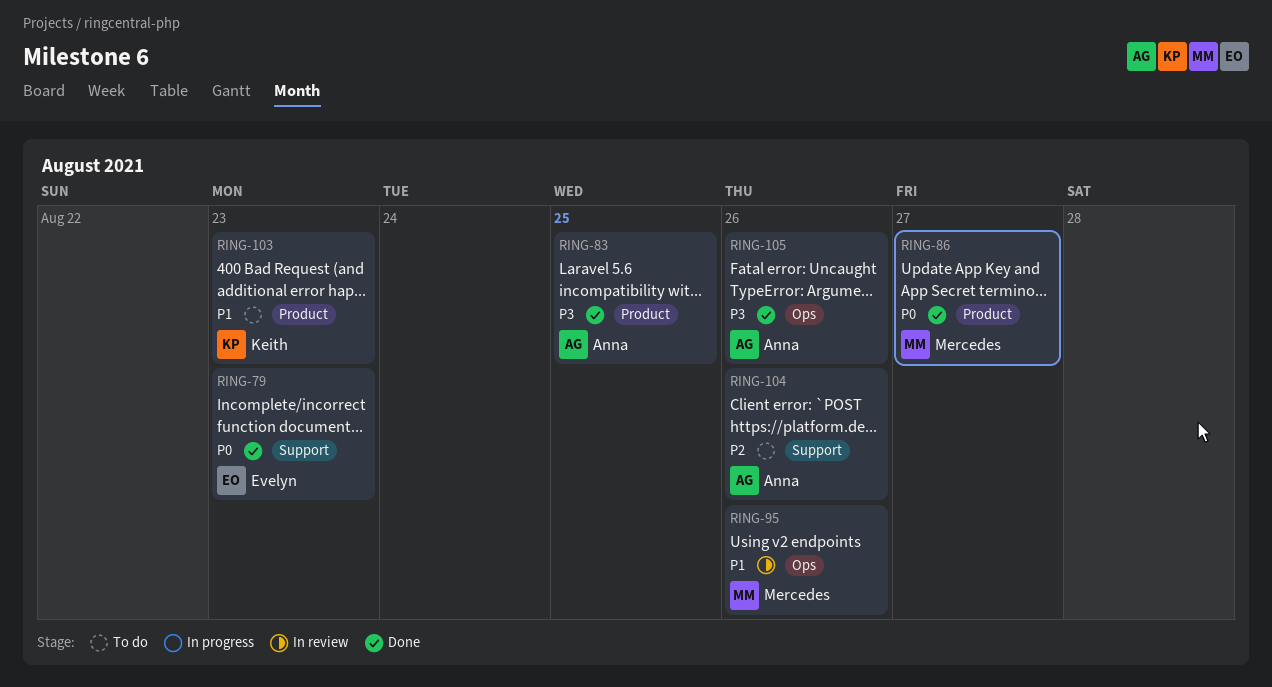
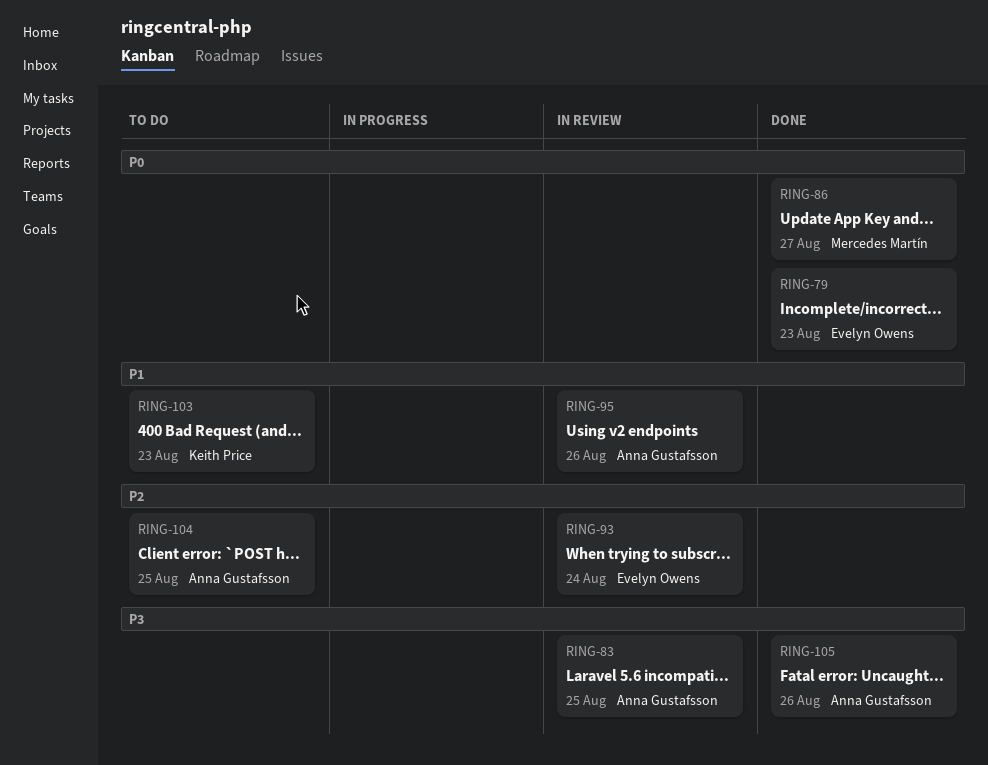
RING-83, status: Done -> In review
RING-93: none -> present
RING-95, owner: Mercedes Martín -> Anna Gustafsson
RING-104, day: Aug 26 -> Aug 25

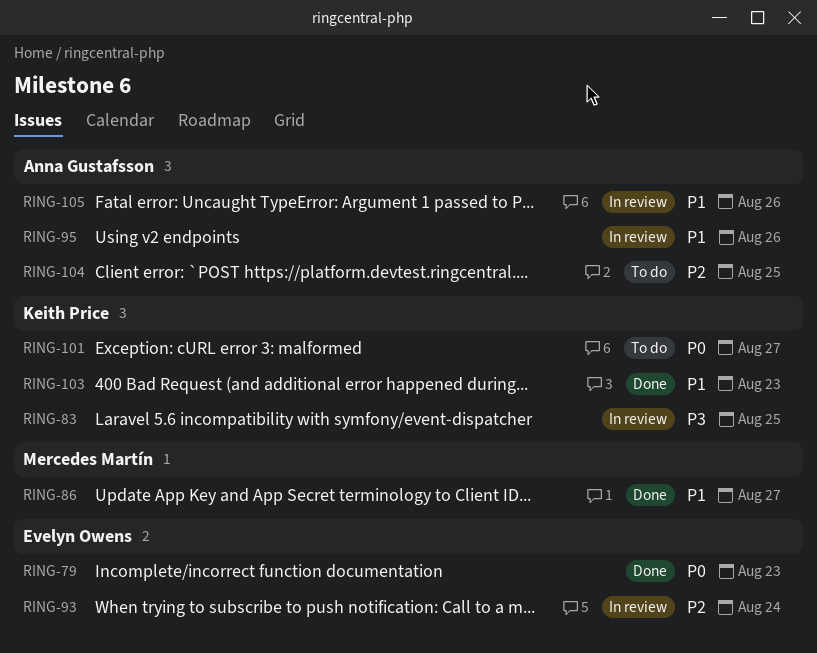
RING-83, owner: Anna Gustafsson -> Keith Price
RING-86, priority: P0 -> P1
RING-101: none -> present
RING-103, status: To do -> Done
RING-105, status: Done -> In review
RING-105, priority: P3 -> P1

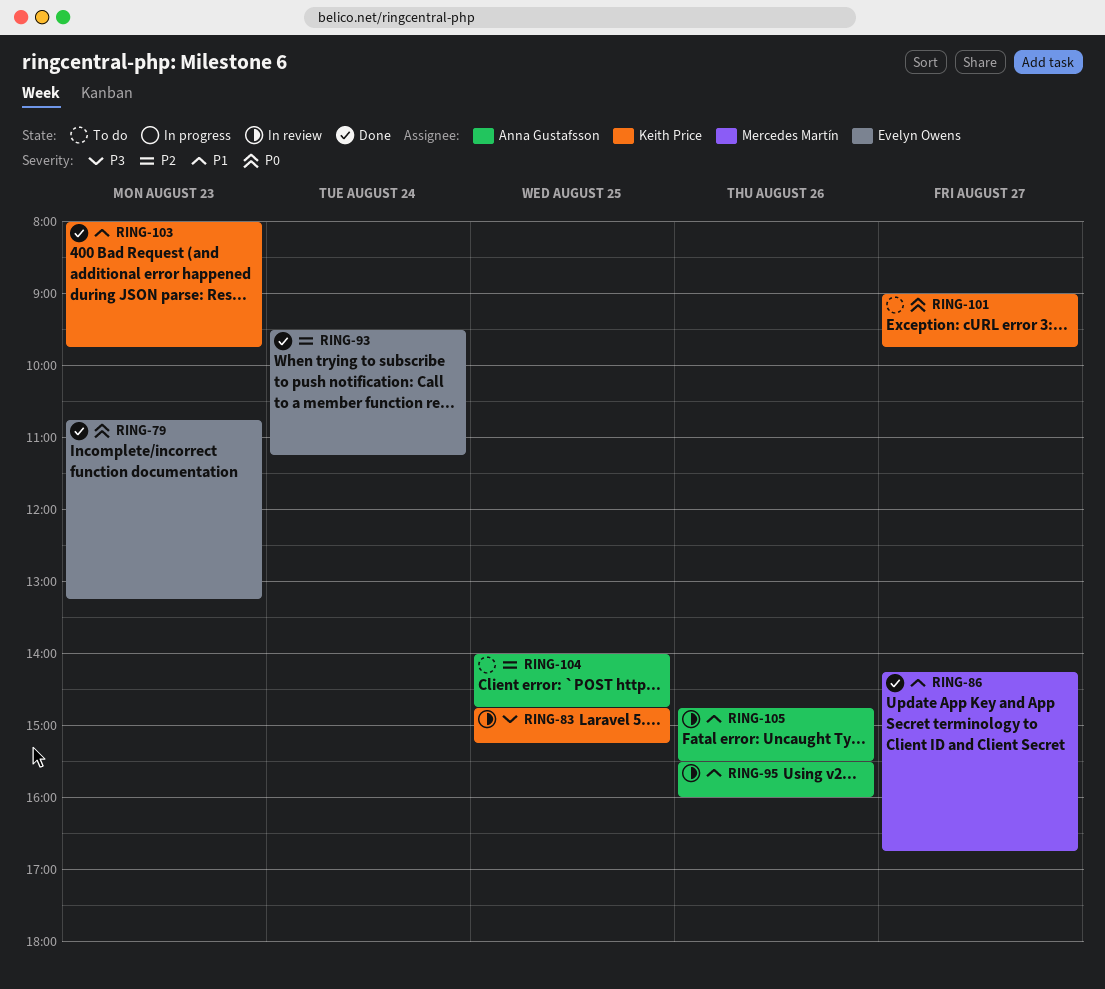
RING-93, status: In review -> Done

